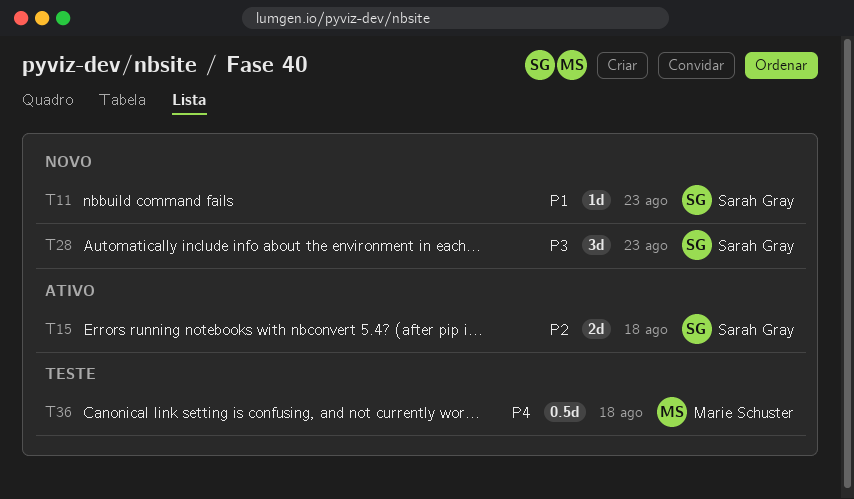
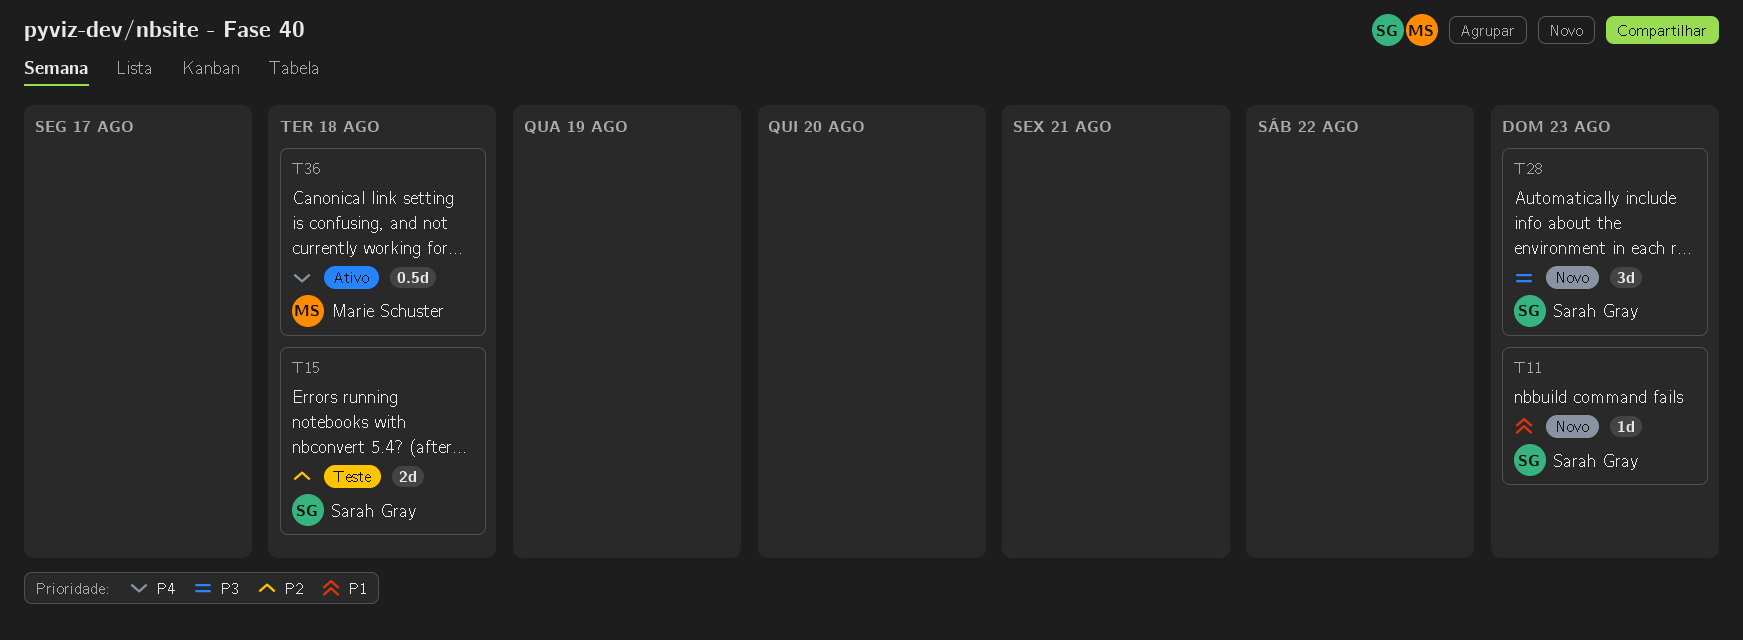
T15, status: Ativo -> Teste
T36, status: Teste -> Ativo

